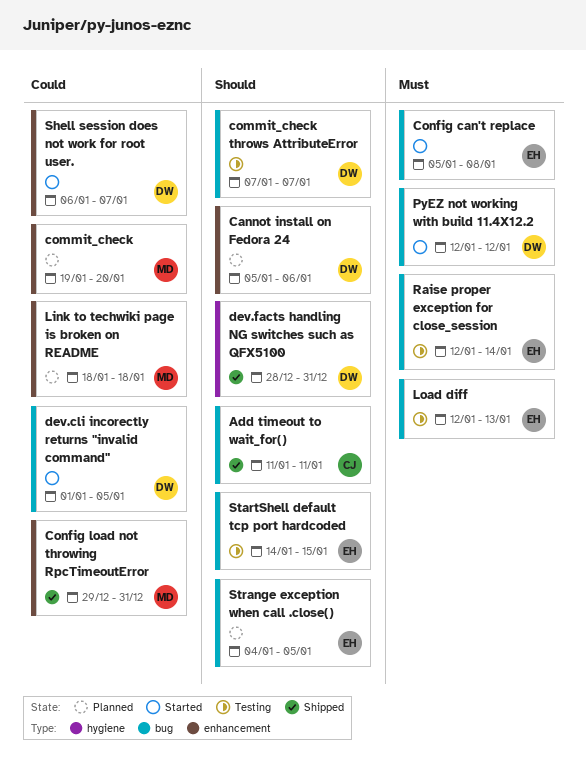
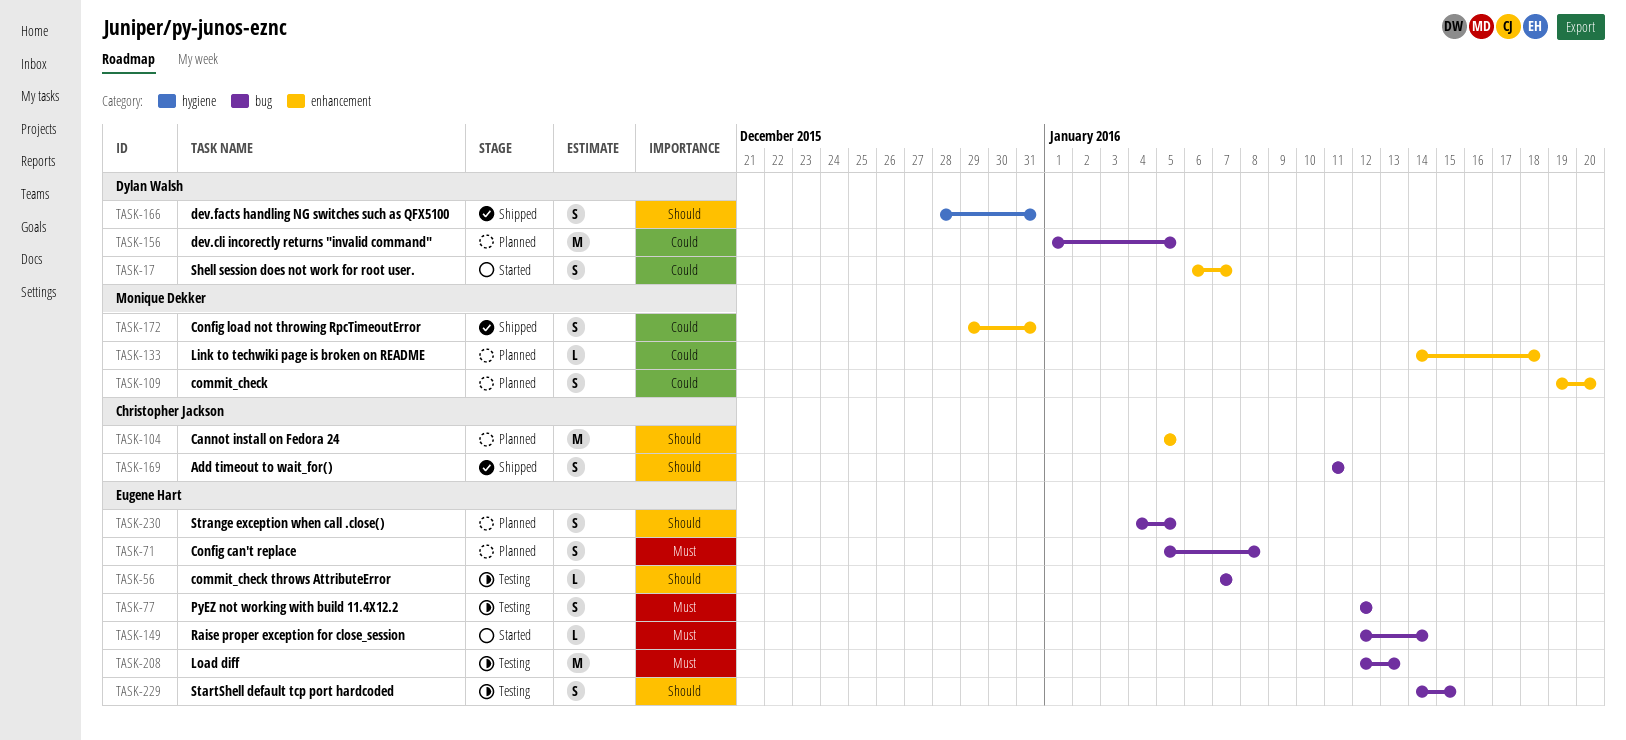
Cannot install on Fedora 24, owner: Dylan Walsh -> Christopher Jackson
Cannot install on Fedora 24, due: Jan 6 -> Jan 5
commit_check throws AttributeError, owner: Dylan Walsh -> Eugene Hart
Config can't replace, status: Started -> Planned
dev.cli incorectly returns "invalid command", status: Started -> Planned
Link to techwiki page is broken on README, start: Jan 18 -> Jan 14
PyEZ not working with build 11.4X12.2, status: Started -> Testing
PyEZ not working with build 11.4X12.2, owner: Dylan Walsh -> Eugene Hart
Raise proper exception for close_session, status: Testing -> Started

